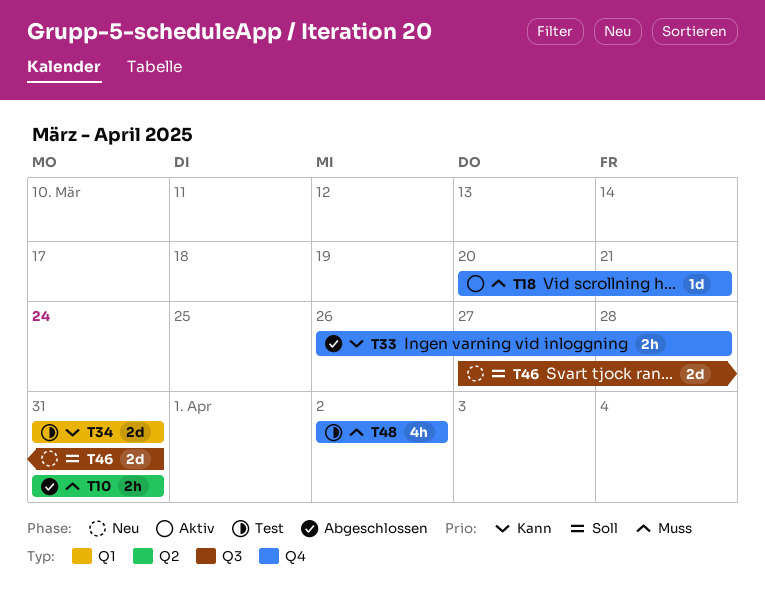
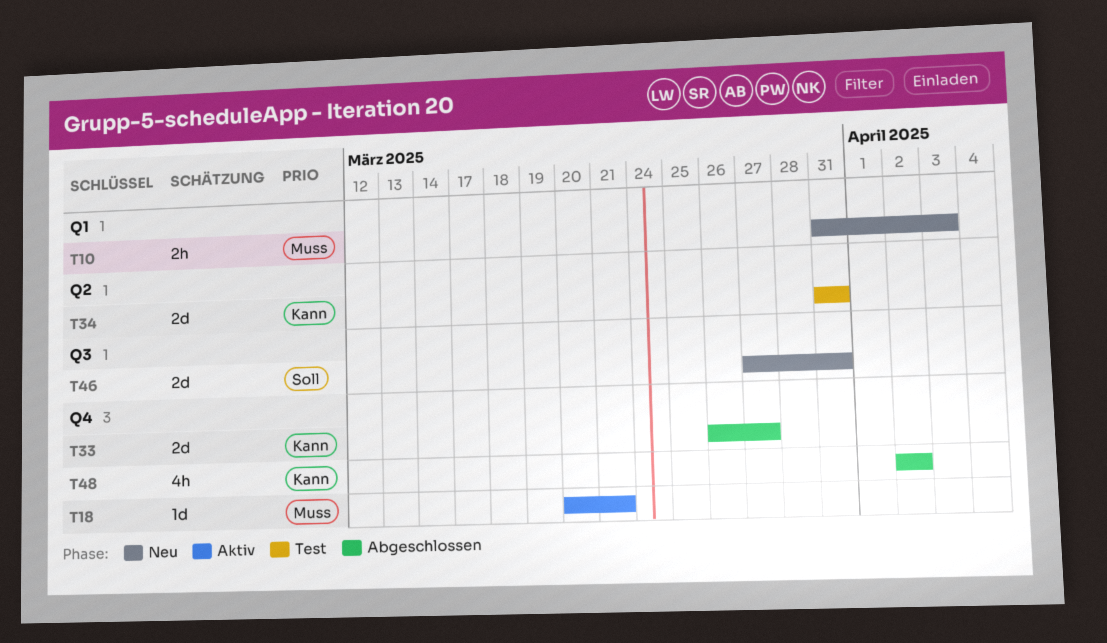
T10, status: Abgeschlossen -> Neu
T10, label: Q2 -> Q1
T10, due: Mar 31 -> Apr 3
T33, estimate: 2h -> 2d
T33, due: Mar 28 -> Mar 27
T34, label: Q1 -> Q2
T48, status: Test -> Abgeschlossen
T48, priority: Muss -> Kann

